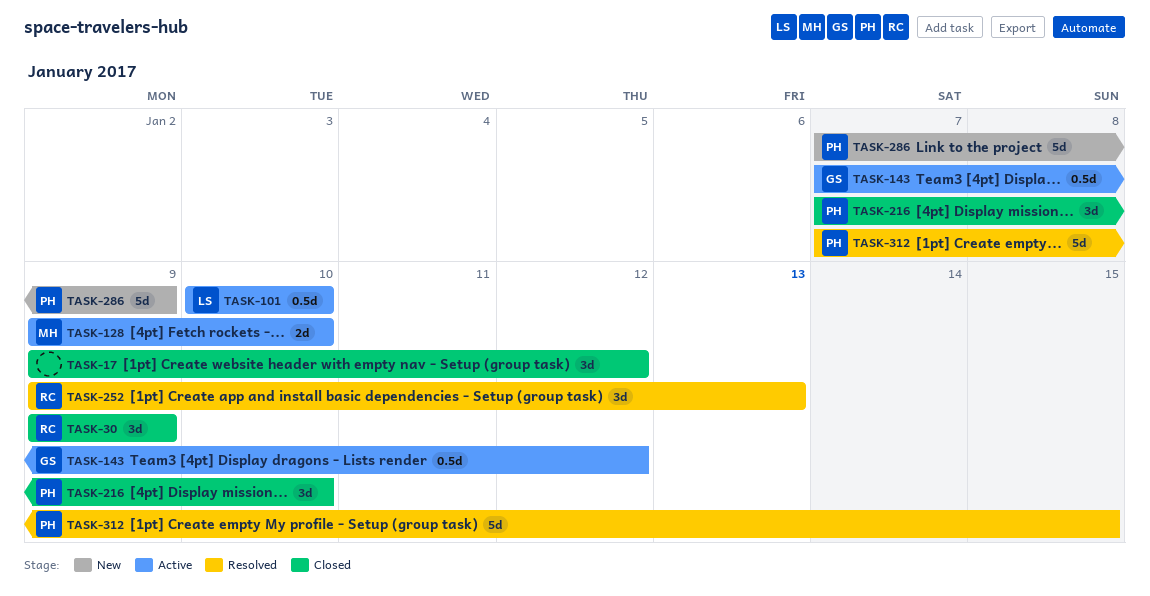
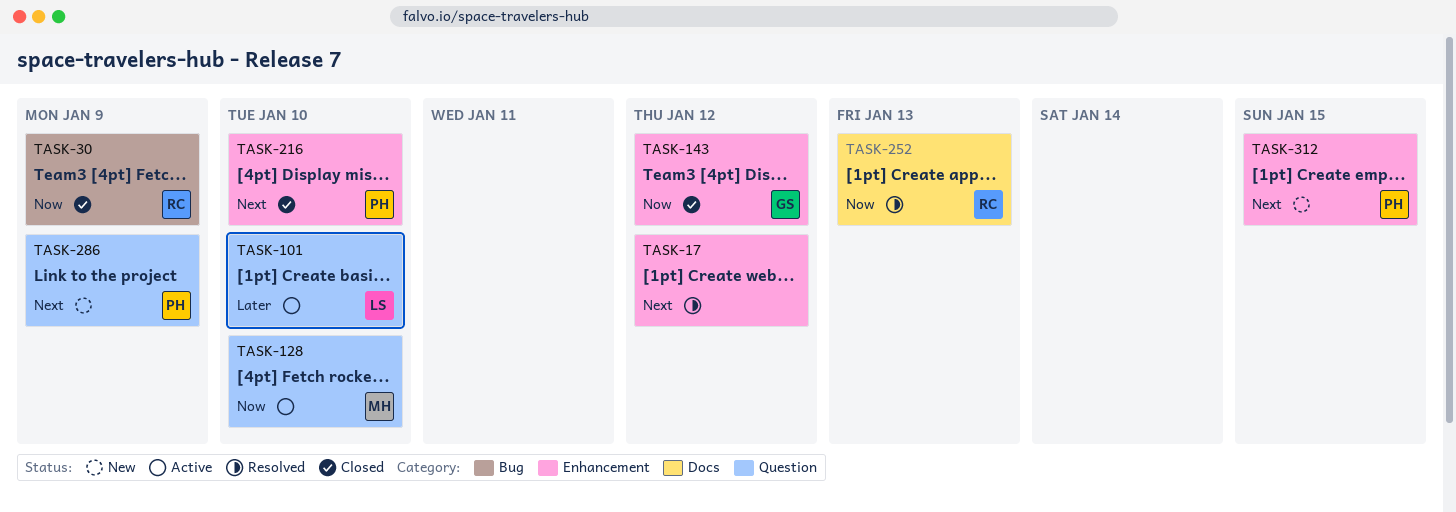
TASK-17, status: Closed -> Resolved
TASK-143, status: Active -> Closed
TASK-312, status: Resolved -> New

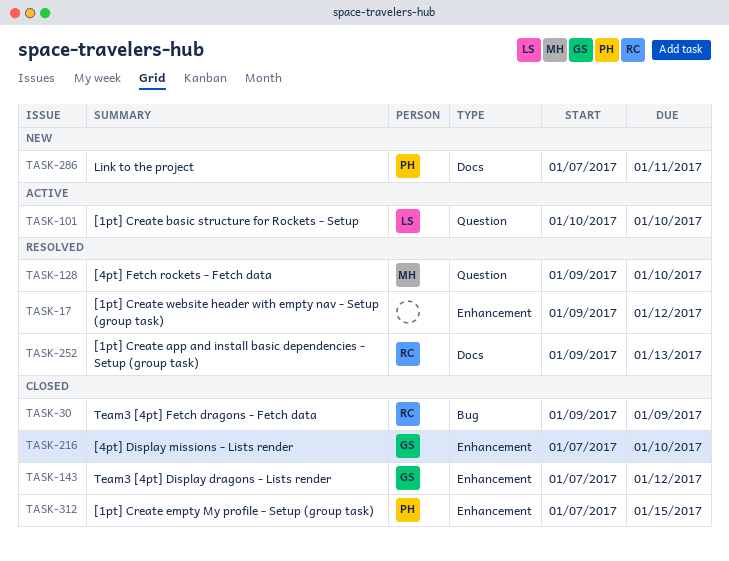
TASK-128, status: Active -> Resolved
TASK-216, owner: PH -> GS
TASK-286, label: Question -> Docs
TASK-286, due: Jan 9 -> Jan 11
TASK-312, status: New -> Closed

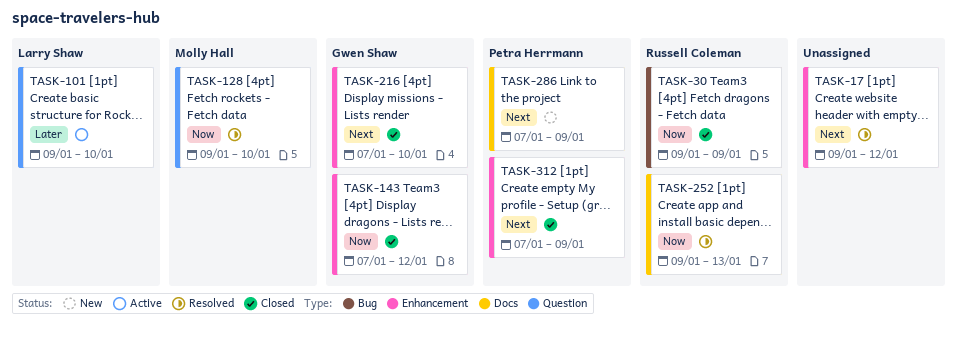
TASK-101, start: Jan 10 -> Jan 9
TASK-286, due: Jan 11 -> Jan 9
TASK-312, due: Jan 15 -> Jan 9

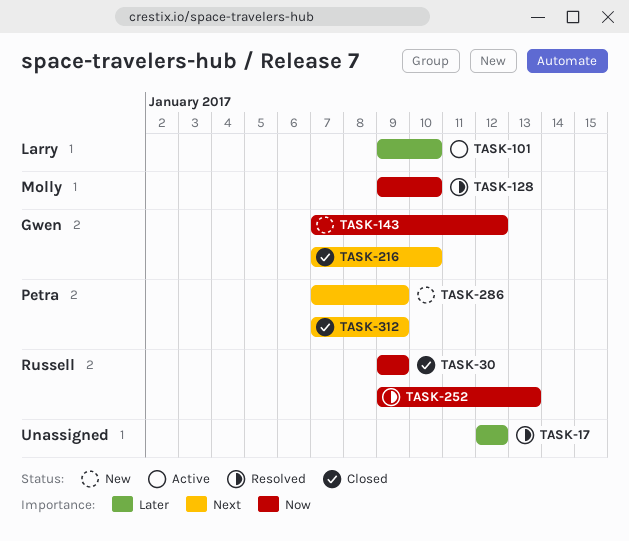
TASK-17, priority: Next -> Later
TASK-17, start: Jan 9 -> Jan 12
TASK-143, status: Closed -> New

